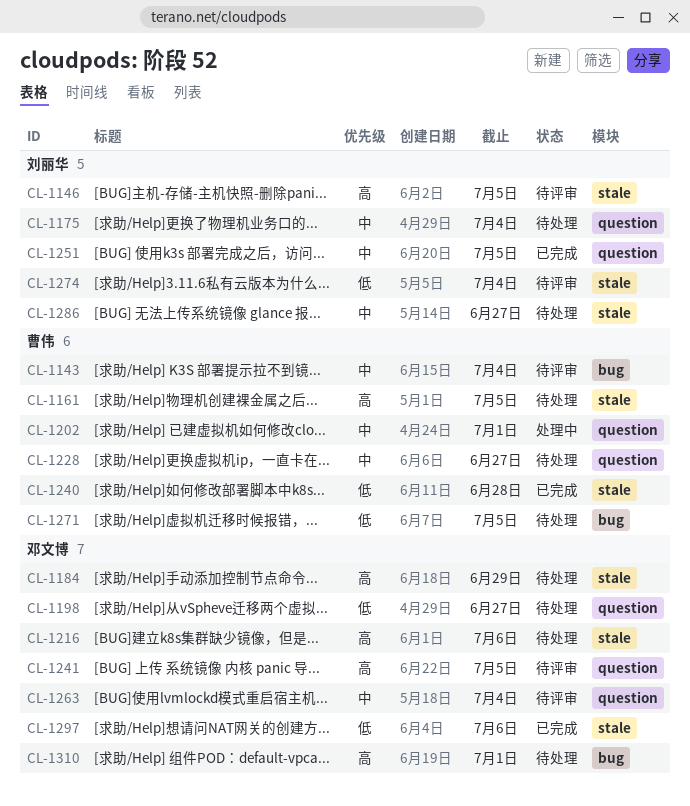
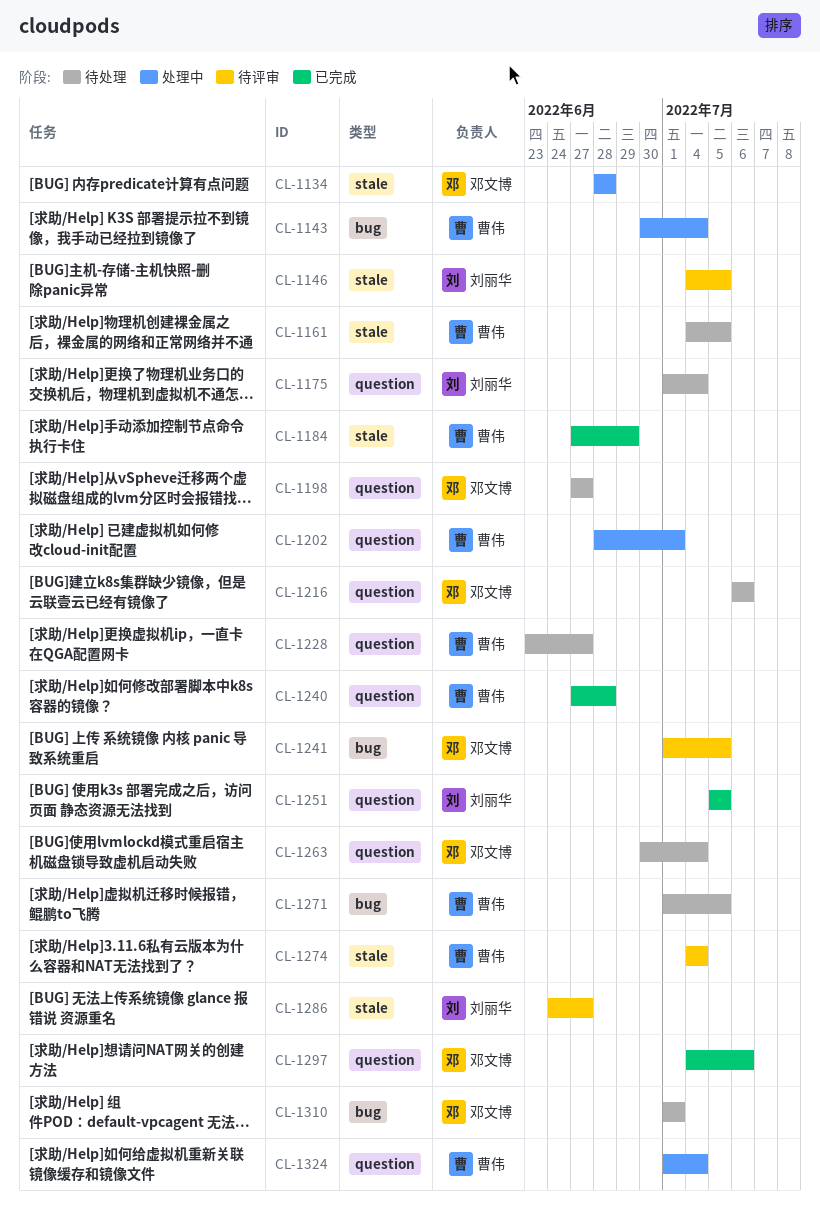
CL-1134: none -> present
CL-1143, status: 待评审 -> 处理中
CL-1184, status: 待处理 -> 已完成
CL-1184, owner: 邓文博 -> 曹伟
CL-1216, label: stale -> question
CL-1240, label: stale -> question
CL-1241, label: question -> bug
CL-1263, status: 待评审 -> 待处理
CL-1274, owner: 刘丽华 -> 曹伟
CL-1286, status: 待处理 -> 待评审
CL-1297, label: stale -> question
CL-1324: none -> present

